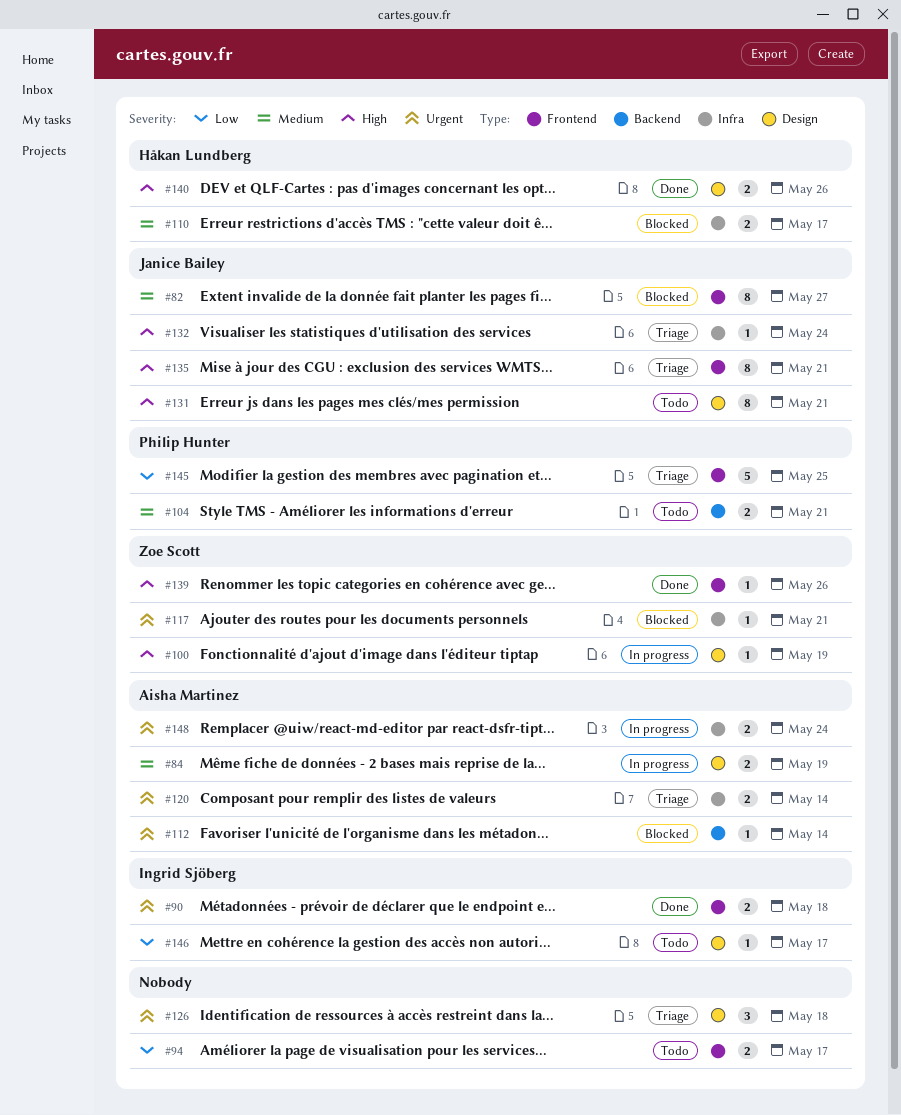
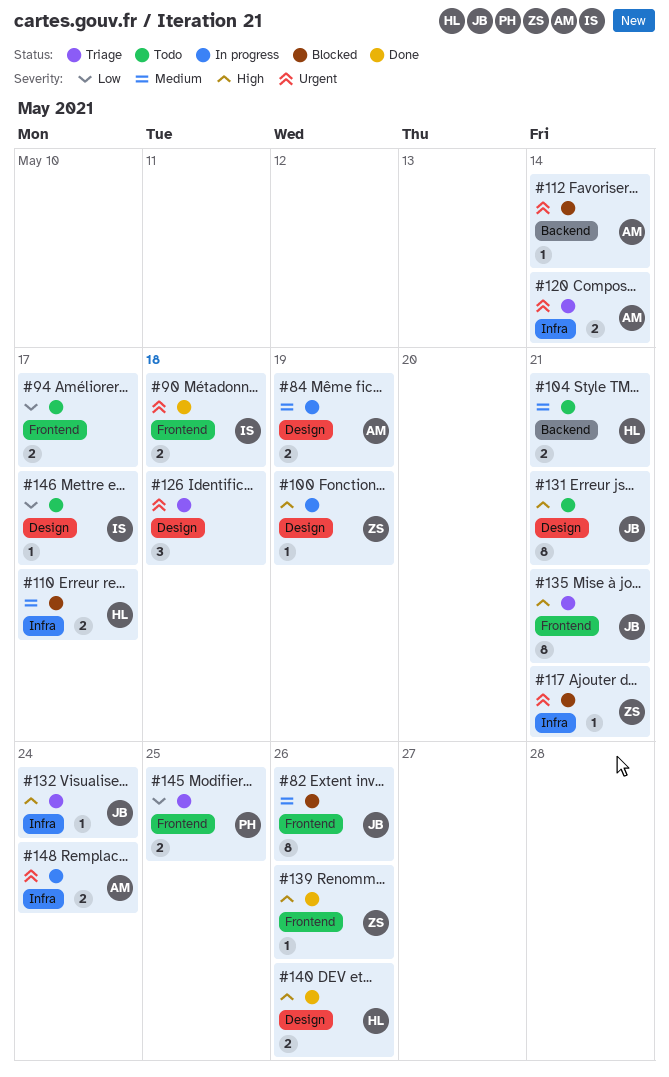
#82, due: May 27 -> May 26
#104, owner: Philip Hunter -> Håkan Lundberg
#145, estimate: 5 -> 2

